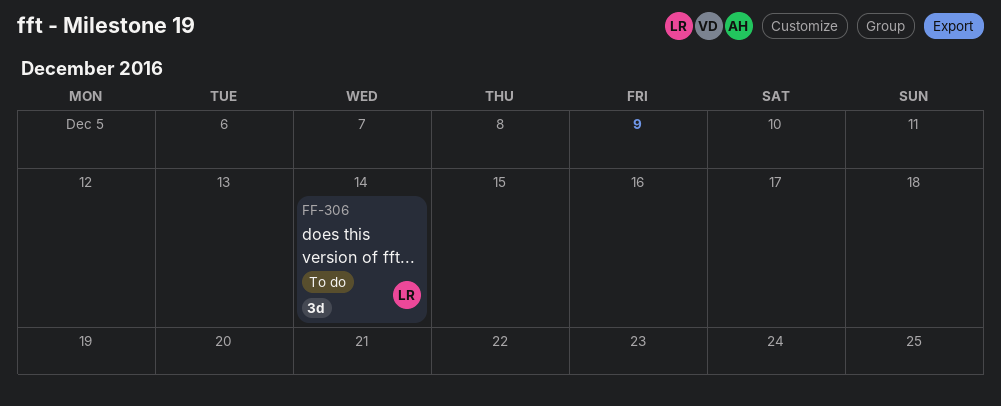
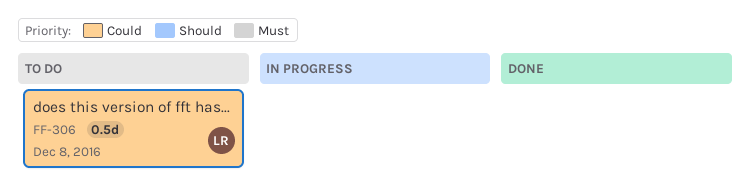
FF-306, estimate: 3d -> 0.5d
FF-306, due: Dec 14 -> Dec 8

